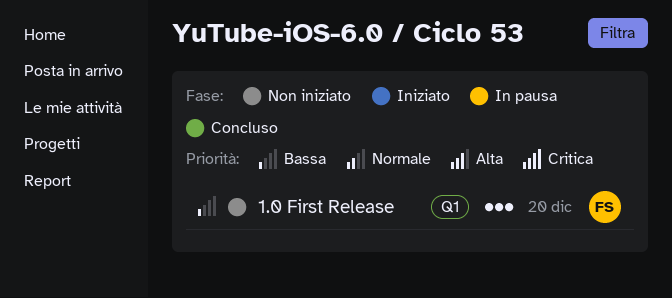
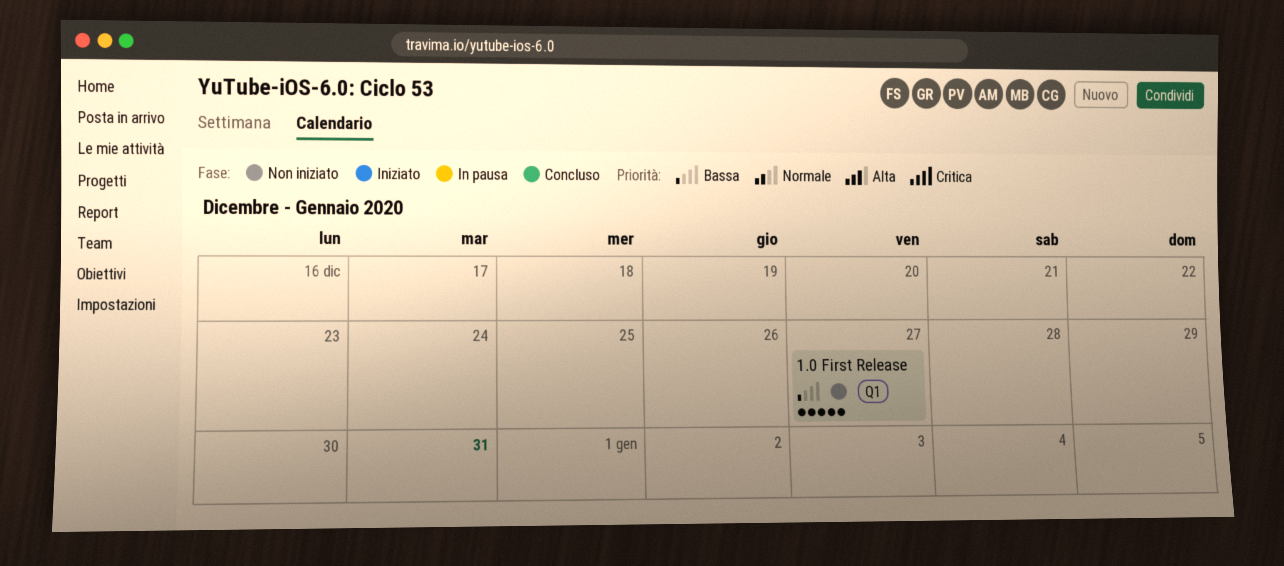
1.0 First Release, estimate: 3 -> 5
1.0 First Release, due: Dec 20 -> Dec 27

